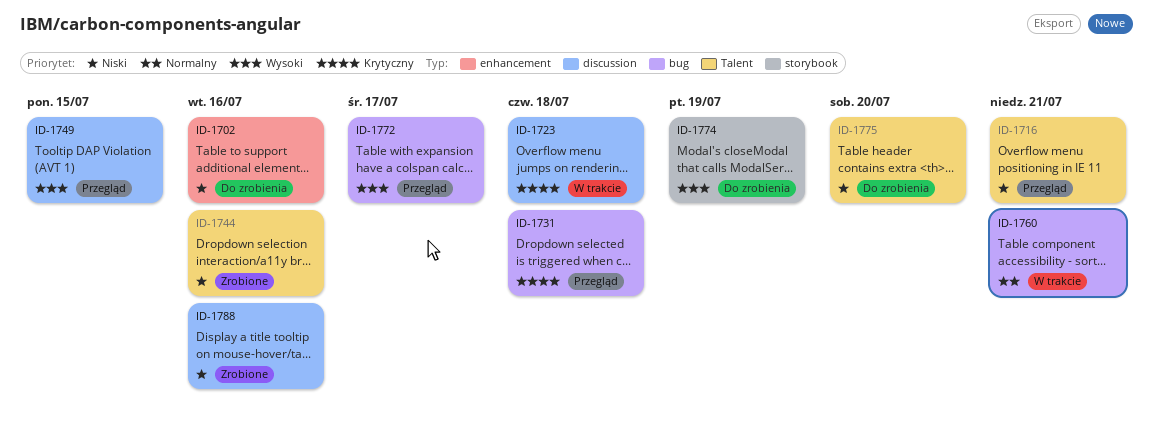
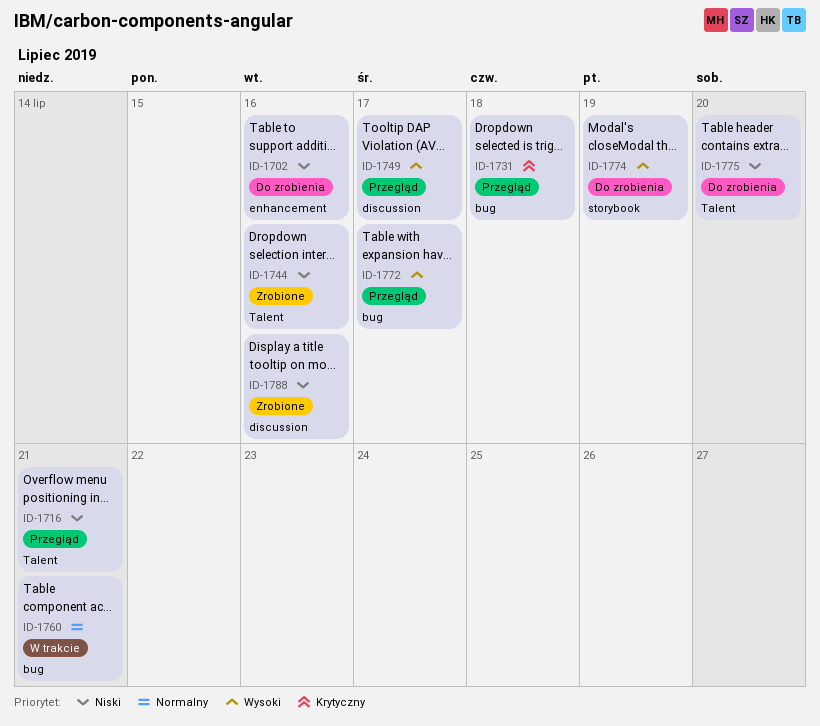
ID-1723: present -> none
ID-1749, due: Jul 15 -> Jul 17

